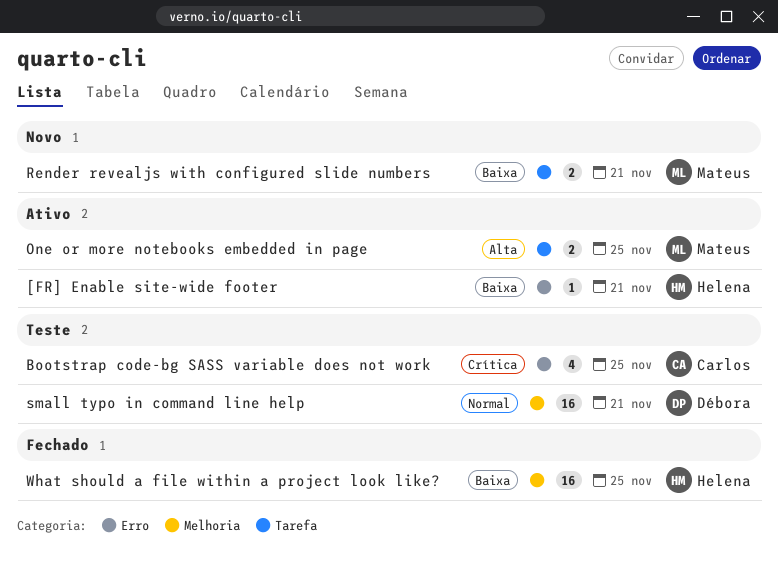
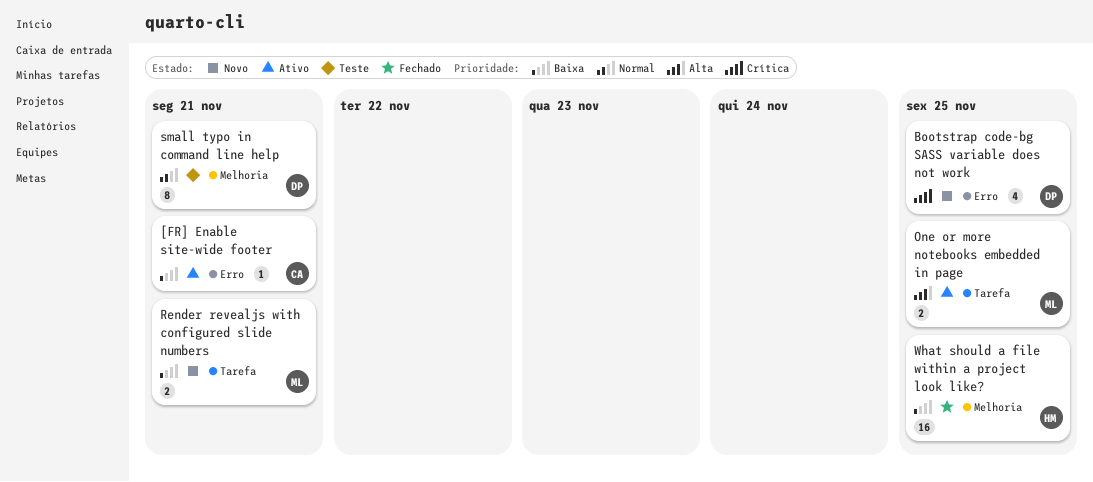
[FR] Enable site-wide footer, owner: Helena -> Carlos
Bootstrap code-bg SASS variable does not work, status: Teste -> Novo
Bootstrap code-bg SASS variable does not work, owner: Carlos -> Débora
small typo in command line help, estimate: 16 -> 8

